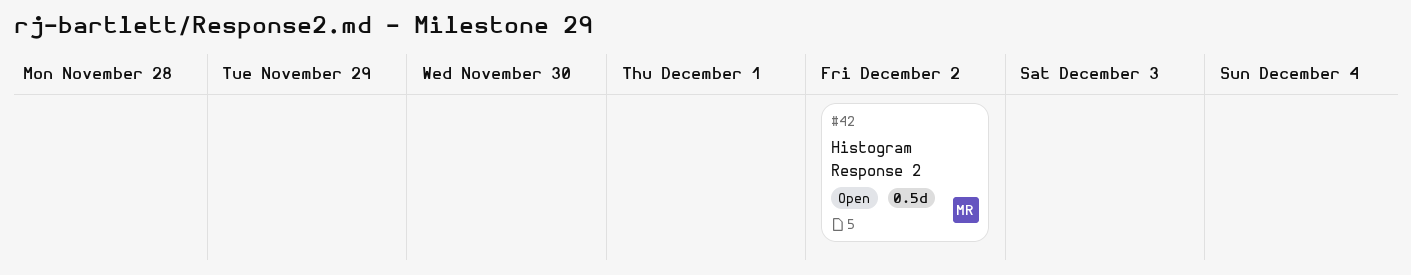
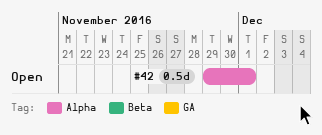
#42, due: Dec 2 -> Dec 1

